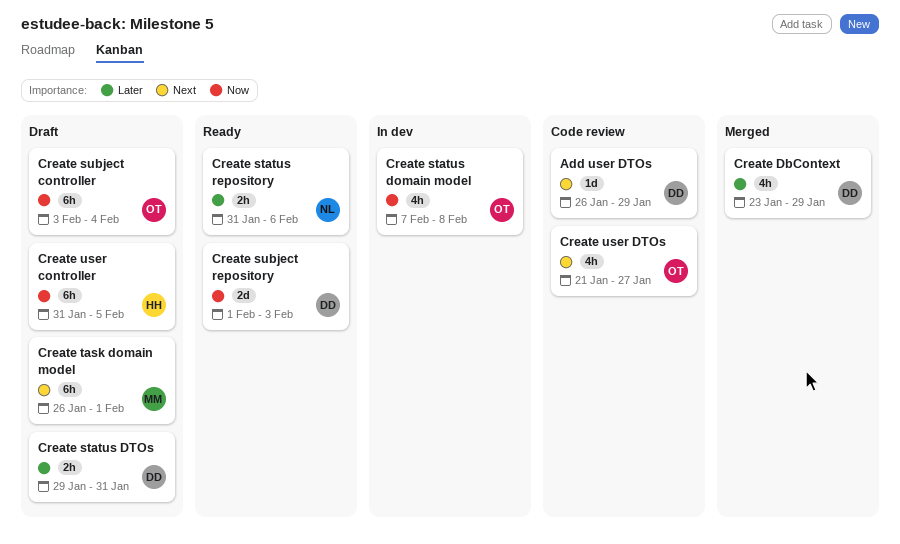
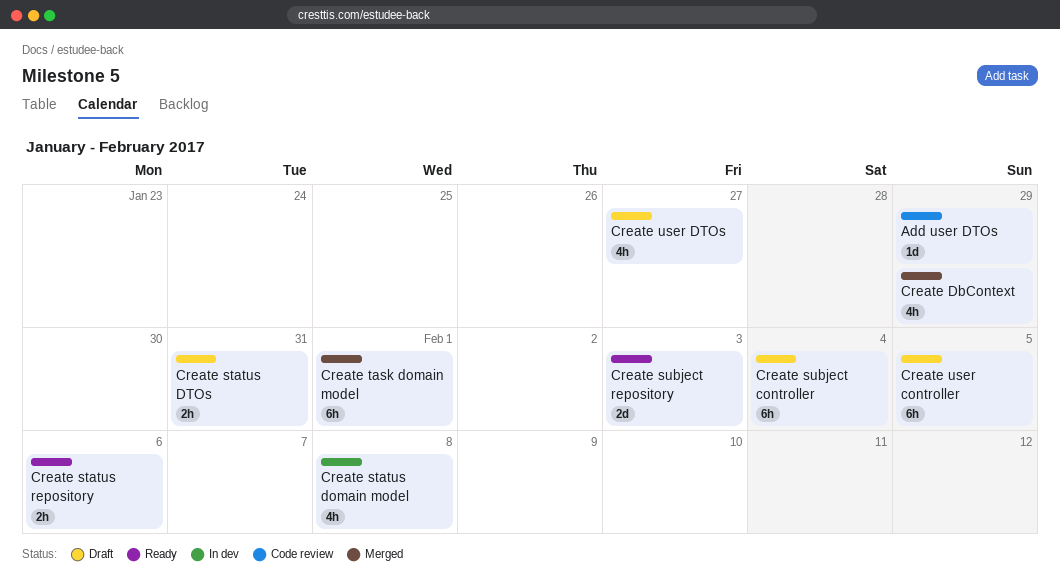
Create task domain model, status: Draft -> Merged
Create user DTOs, status: Code review -> Draft

